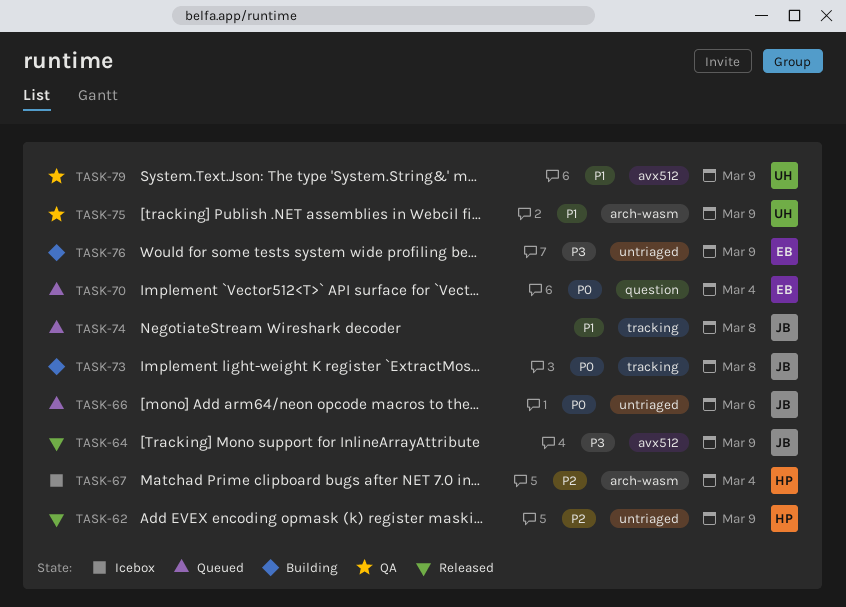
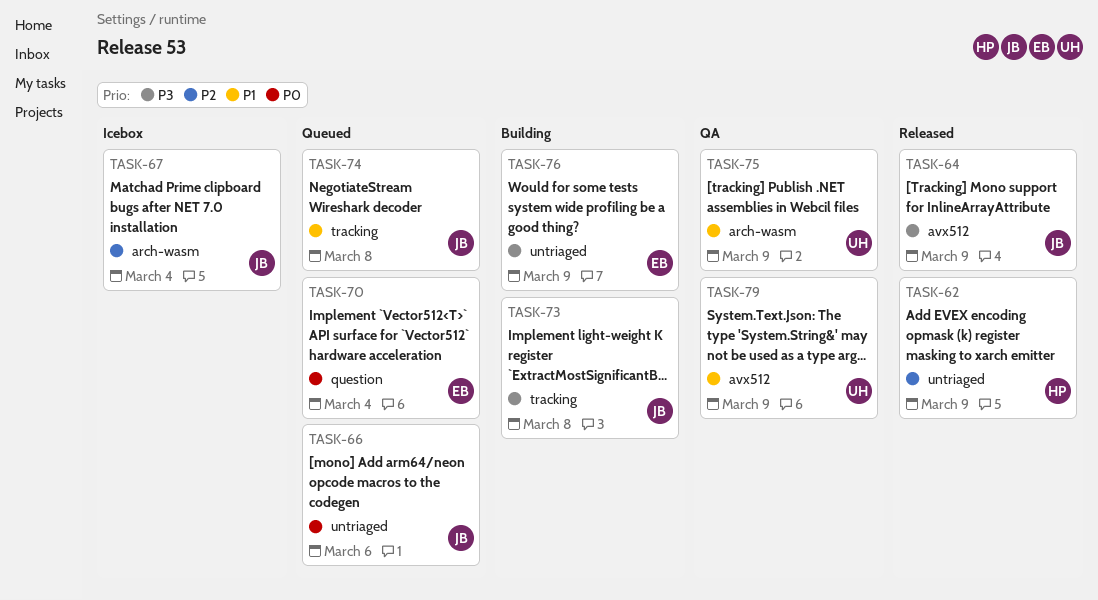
TASK-67, owner: HP -> JB
TASK-73, priority: P0 -> P3

